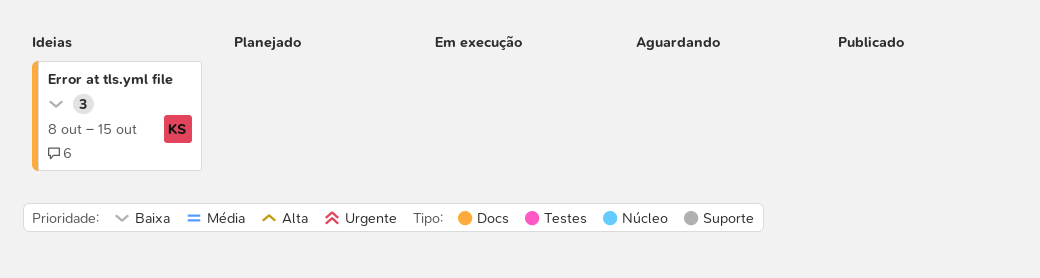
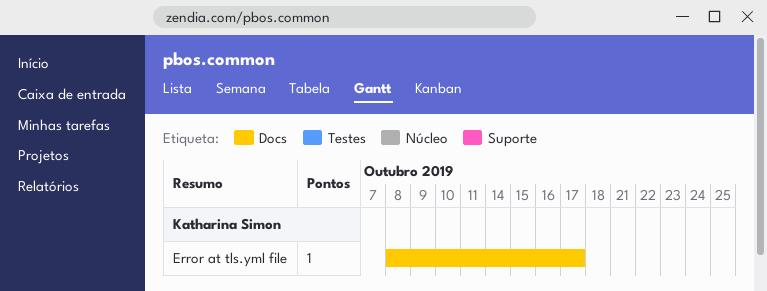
Error at tls.yml file, estimate: 3 -> 1
Error at tls.yml file, due: Oct 15 -> Oct 17

